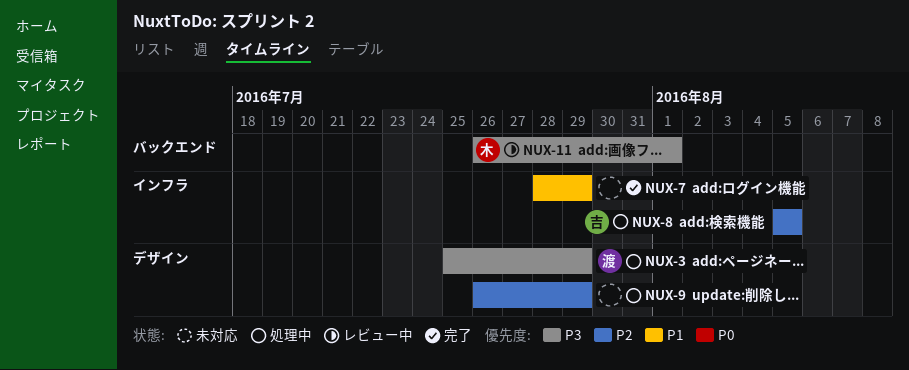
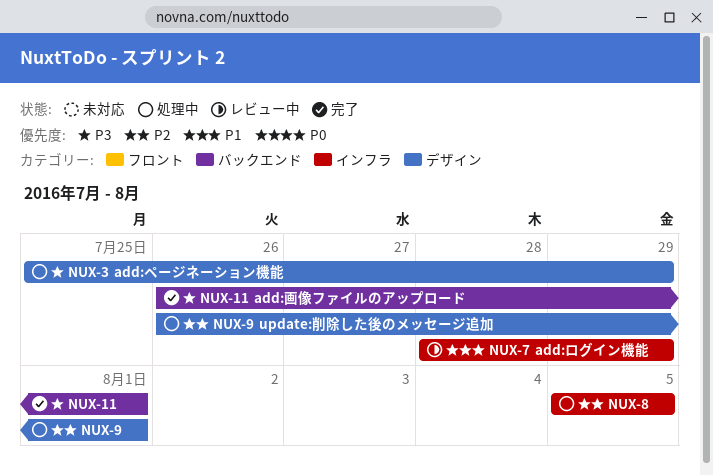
NUX-7, status: 完了 -> レビュー中
NUX-9, due: Jul 29 -> Aug 1
NUX-11, status: レビュー中 -> 完了

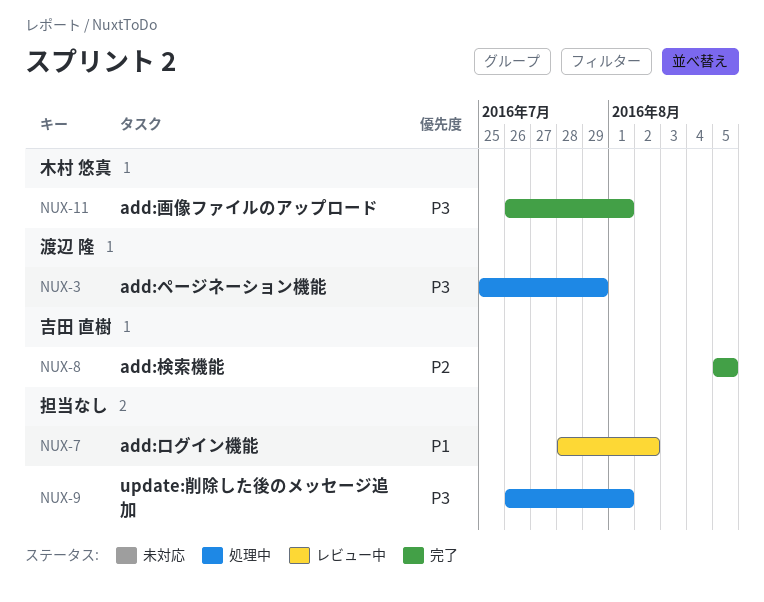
NUX-7, due: Jul 29 -> Aug 2
NUX-8, status: 処理中 -> 完了
NUX-9, priority: P2 -> P3

